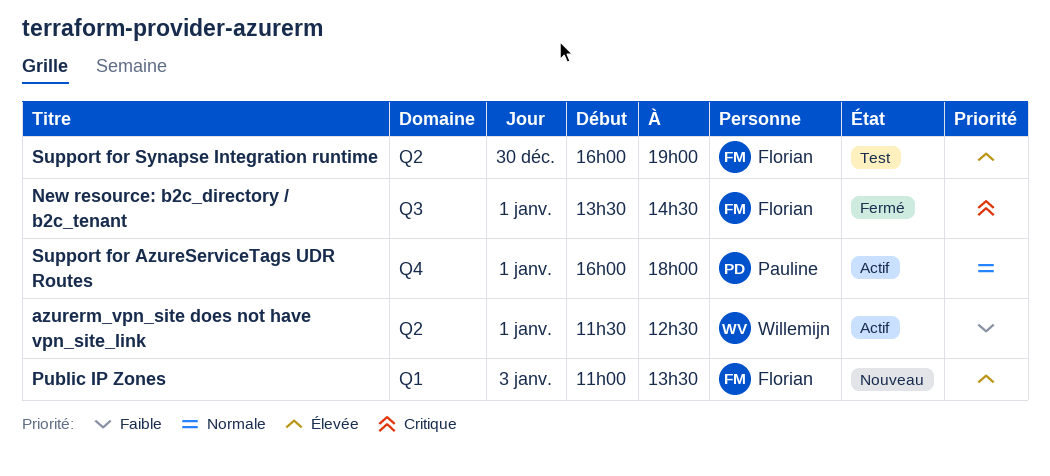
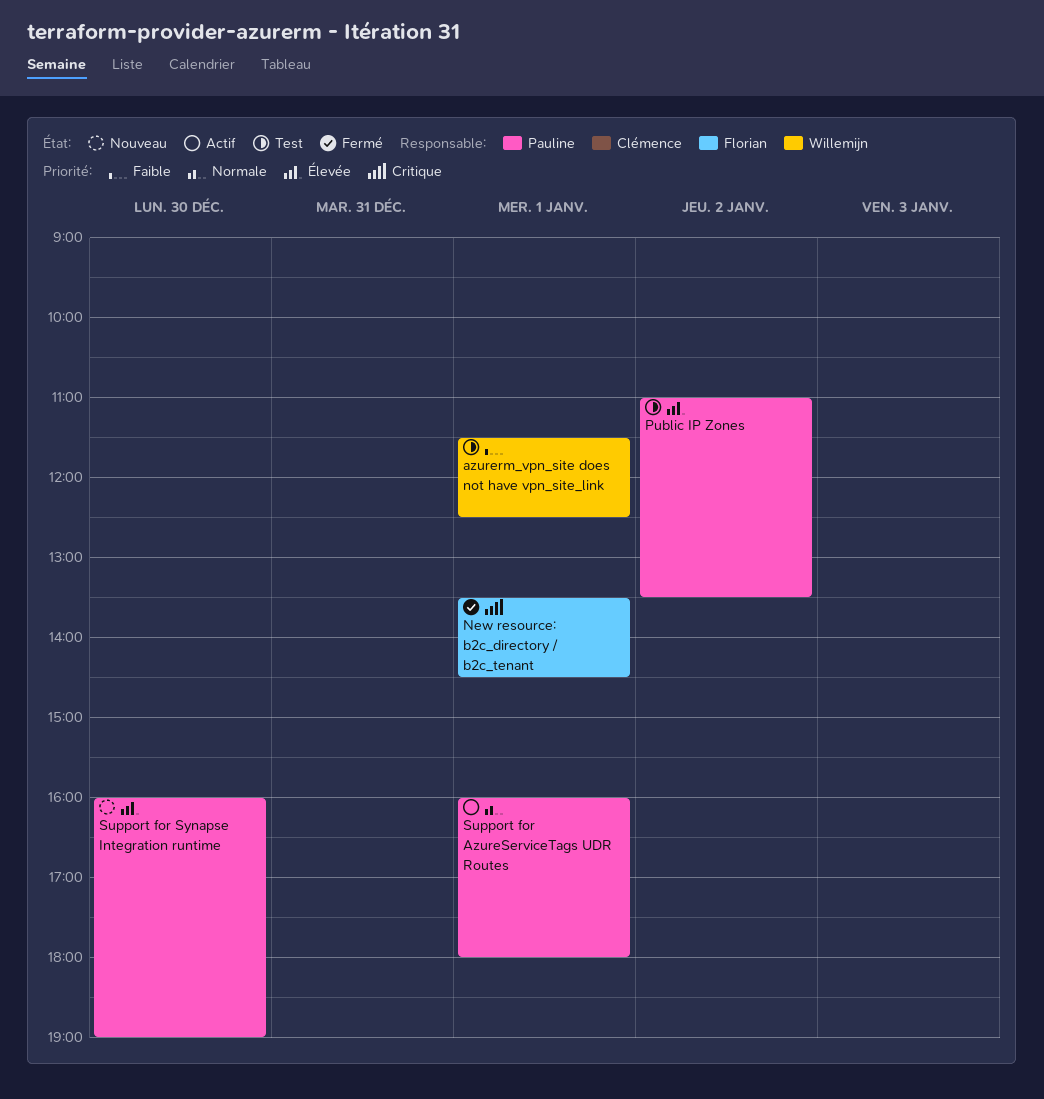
azurerm_vpn_site does not have vpn_site_link, status: Actif -> Test
Public IP Zones, status: Nouveau -> Test
Public IP Zones, owner: Florian -> Pauline
Public IP Zones, day: Jan 3 -> Jan 2
Support for Synapse Integration runtime, status: Test -> Nouveau
Support for Synapse Integration runtime, owner: Florian -> Pauline

